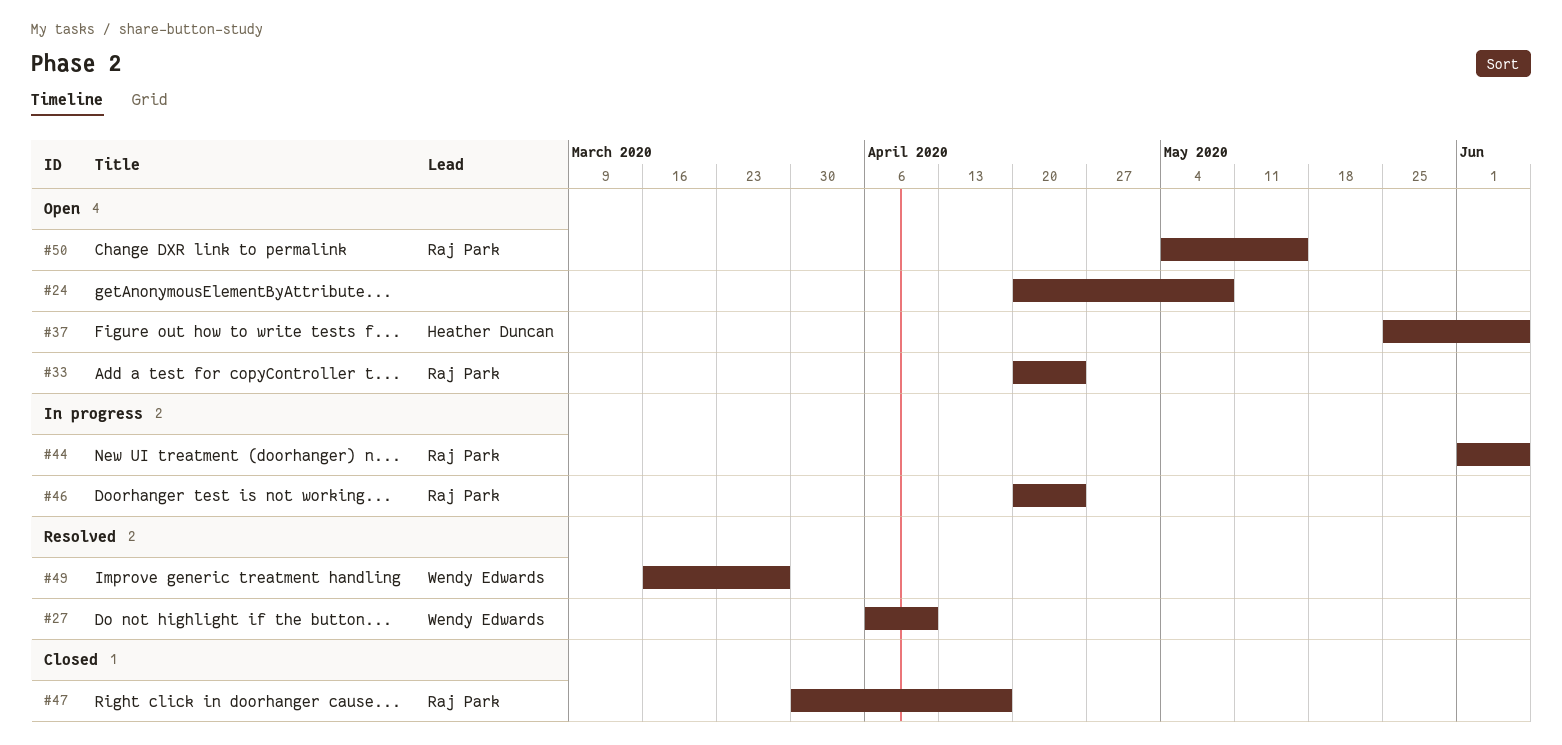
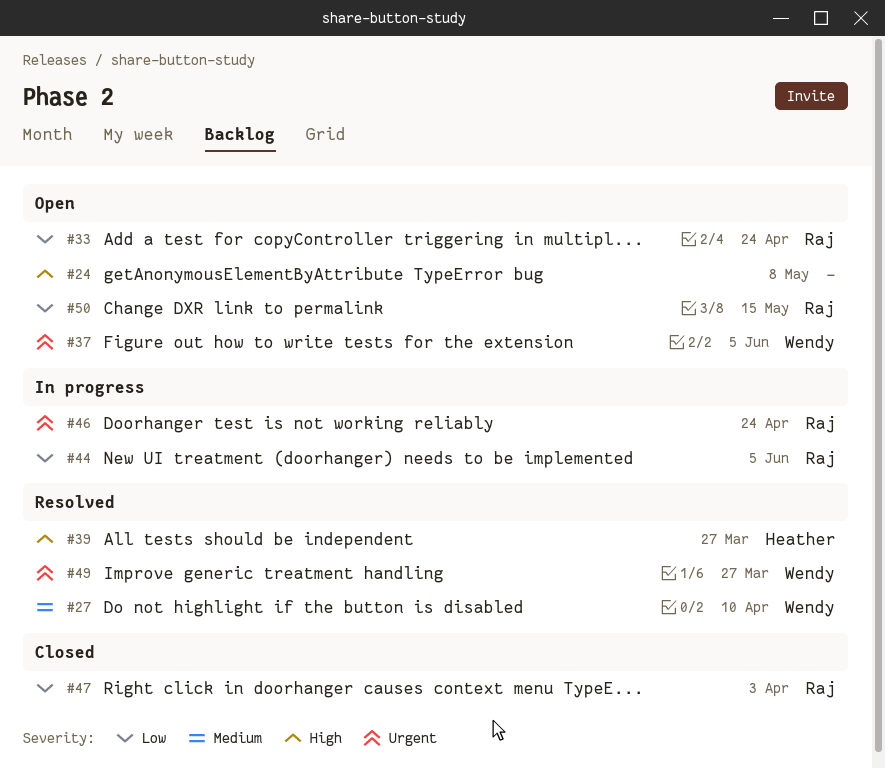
#37, owner: Heather Duncan -> Wendy Edwards
#39: none -> present
#47, due: Apr 17 -> Apr 3

